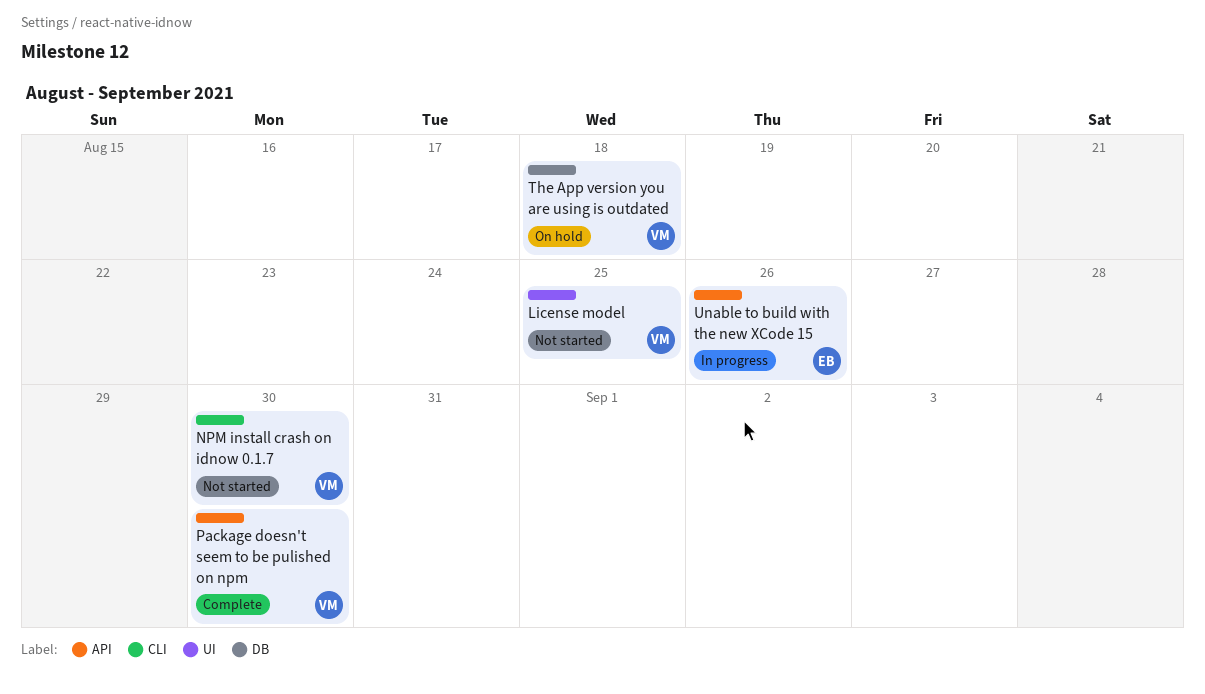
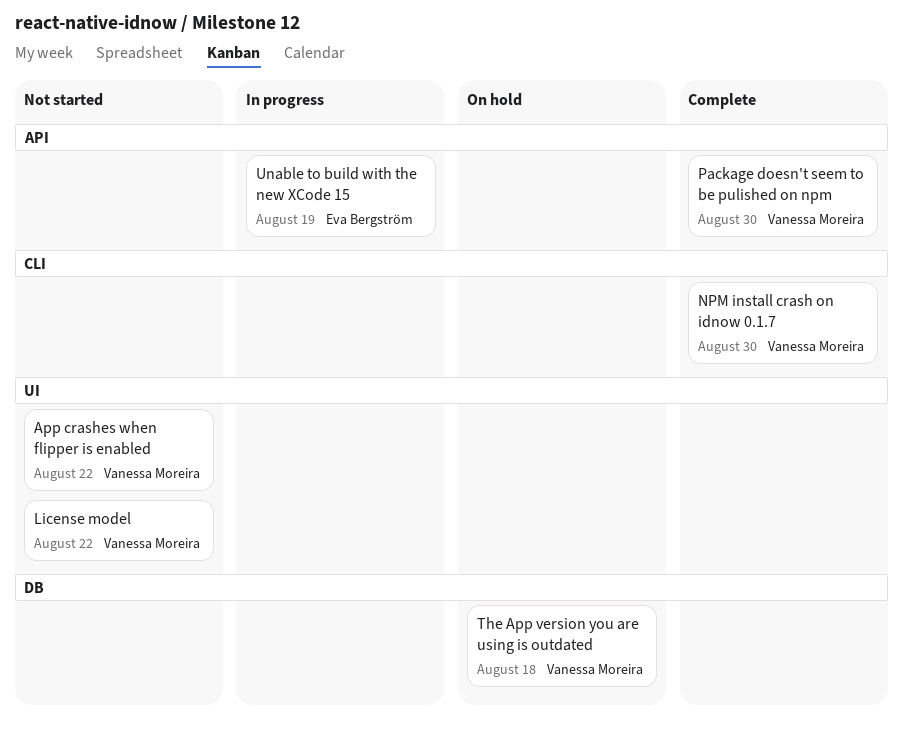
App crashes when flipper is enabled: none -> present
License model, due: Aug 25 -> Aug 22
NPM install crash on idnow 0.1.7, status: Not started -> Complete
Unable to build with the new XCode 15, due: Aug 26 -> Aug 19

